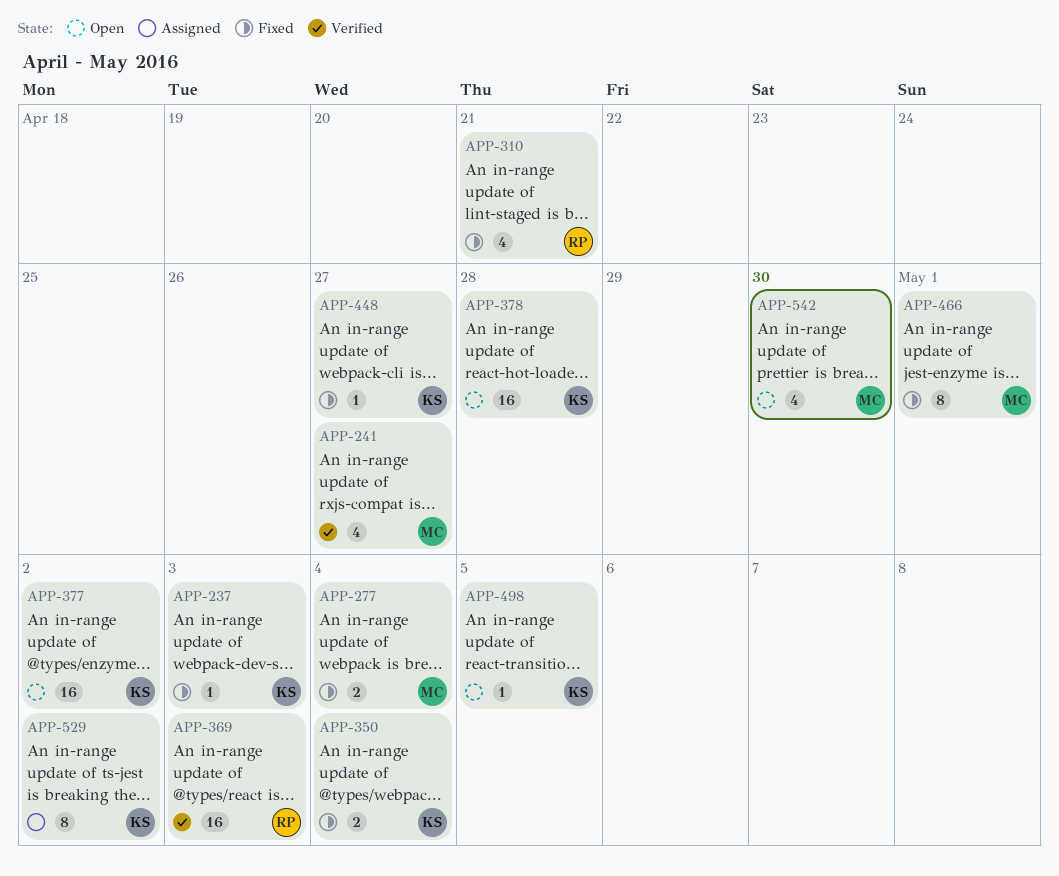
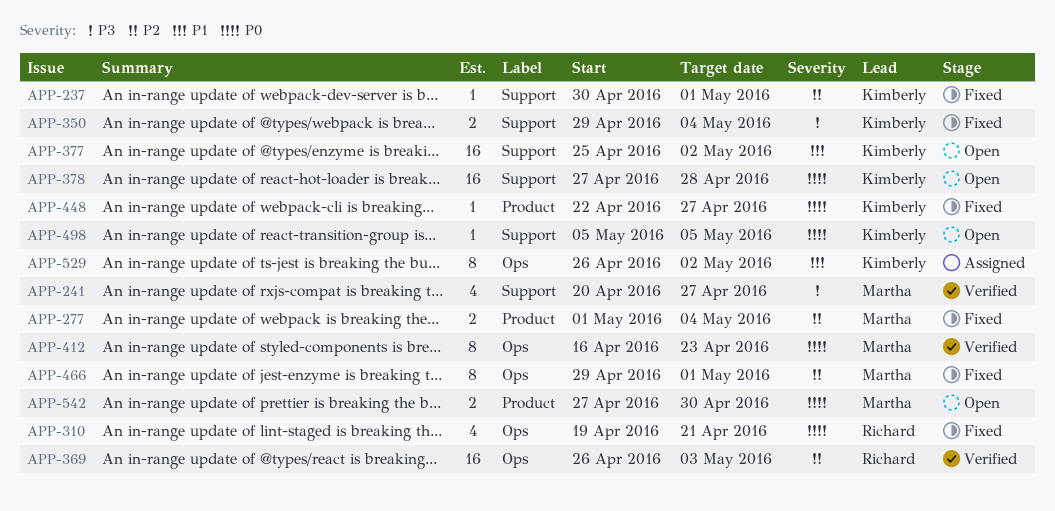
APP-237, due: May 3 -> May 1
APP-412: none -> present
APP-542, estimate: 4 -> 2

